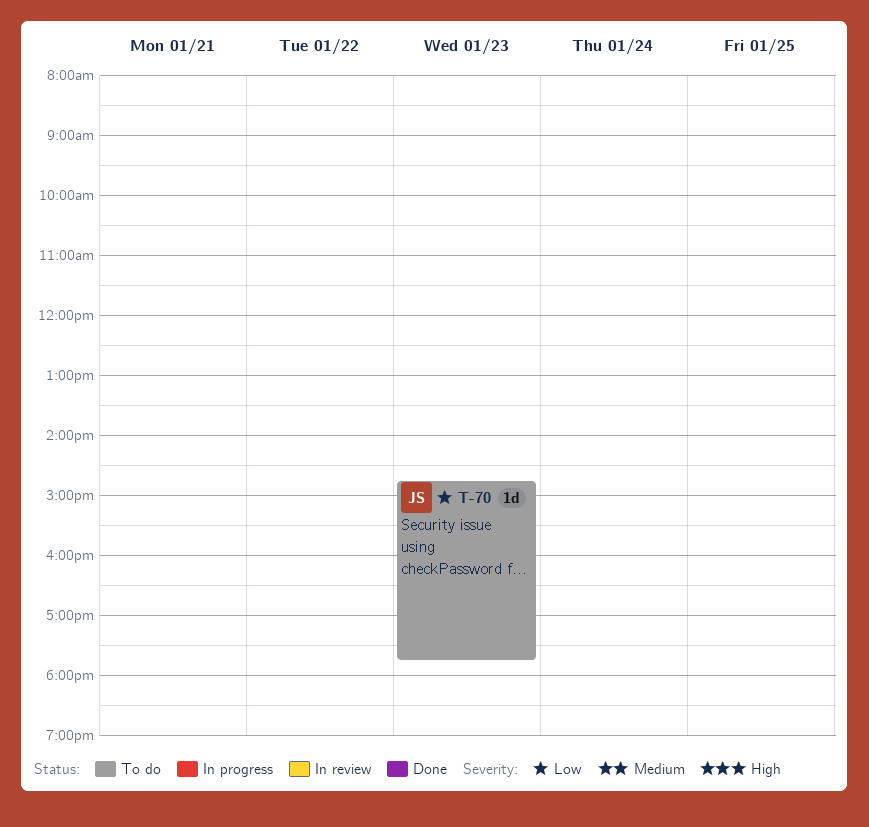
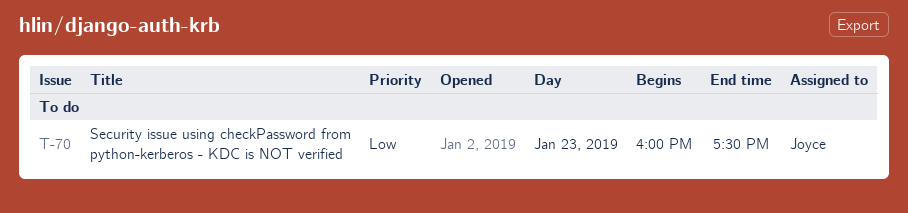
T-70, begins: 14:45 -> 16:00
T-70, ends: 17:45 -> 17:30

